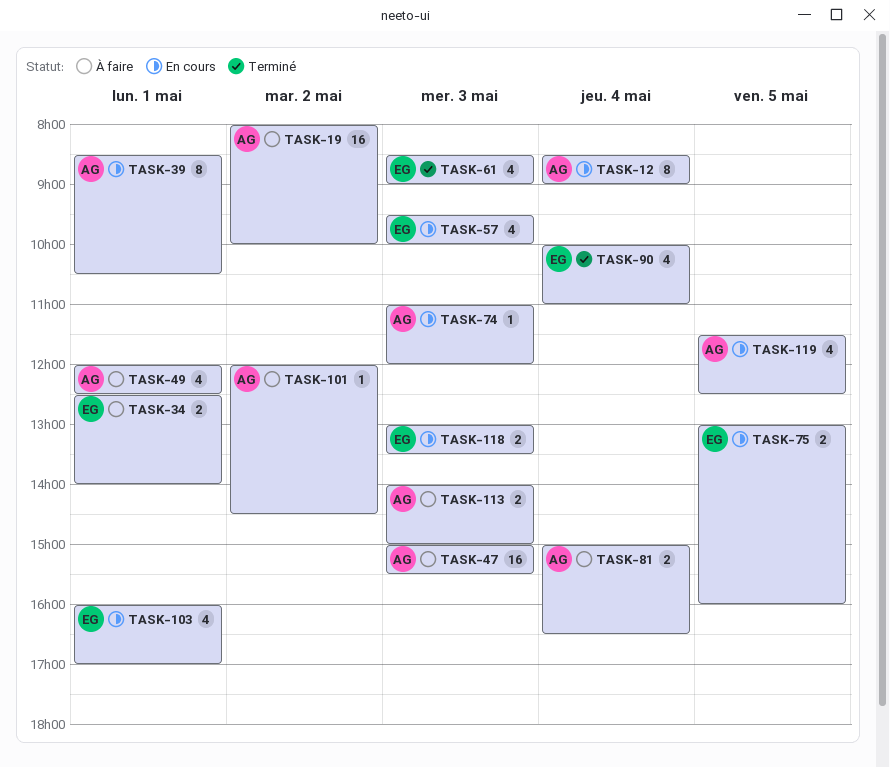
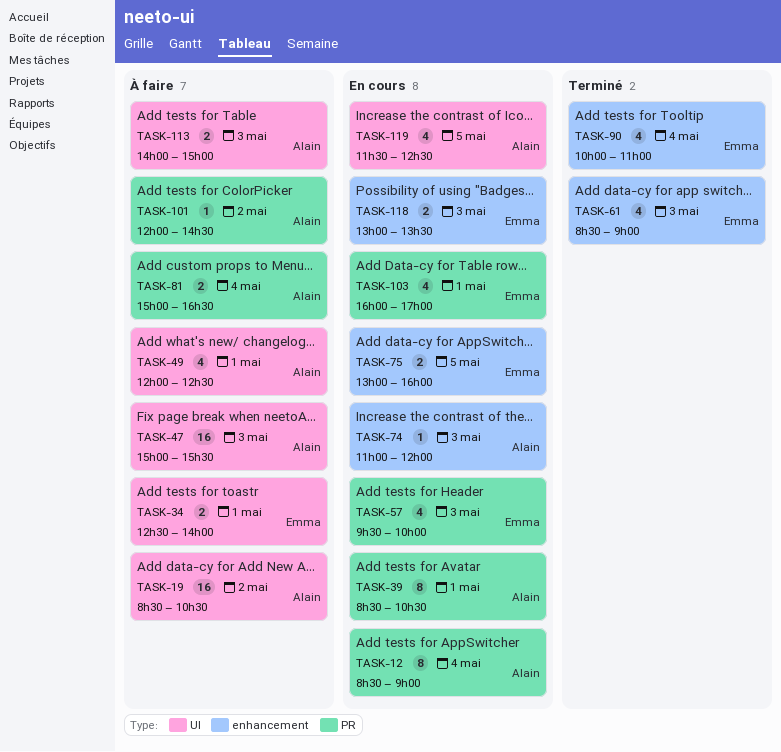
TASK-19, begins: 08:00 -> 08:30
TASK-19, ends: 10:00 -> 10:30

